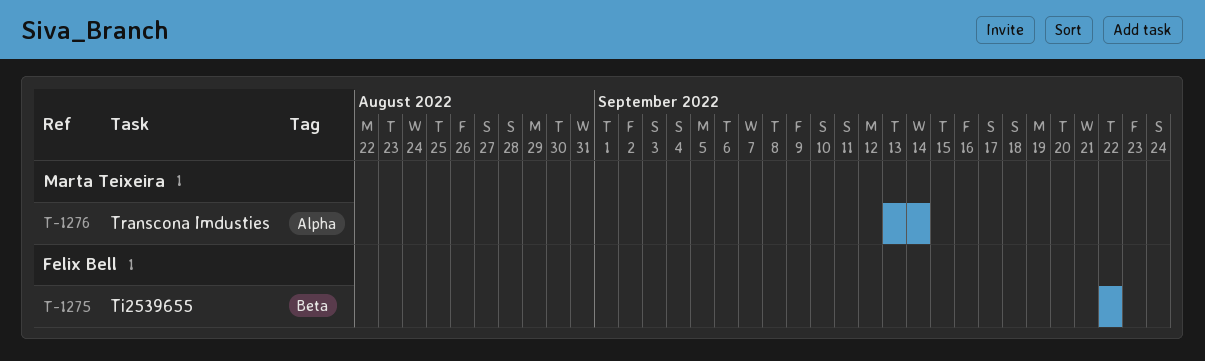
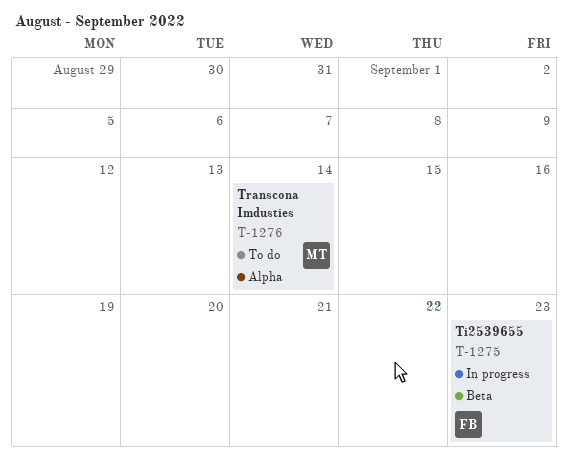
T-1275, due: Sep 22 -> Sep 23

